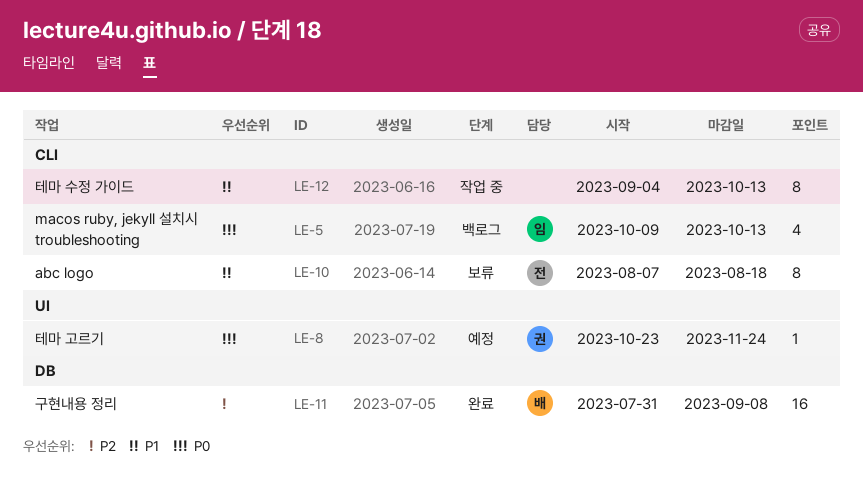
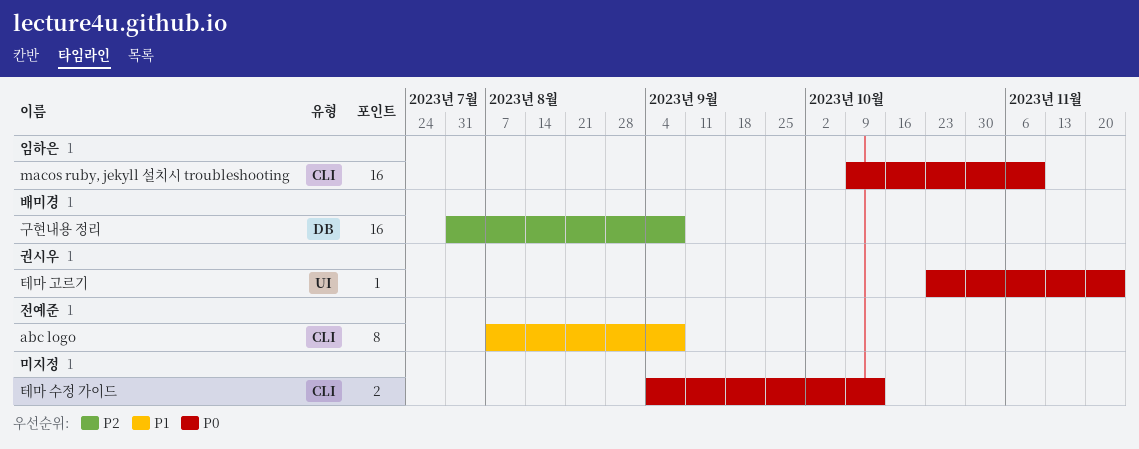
abc logo, due: Aug 18 -> Sep 8
macos ruby, jekyll 설치시 troubleshooting, estimate: 4 -> 16
macos ruby, jekyll 설치시 troubleshooting, due: Oct 13 -> Nov 10
테마 수정 가이드, priority: P1 -> P0
테마 수정 가이드, estimate: 8 -> 2

